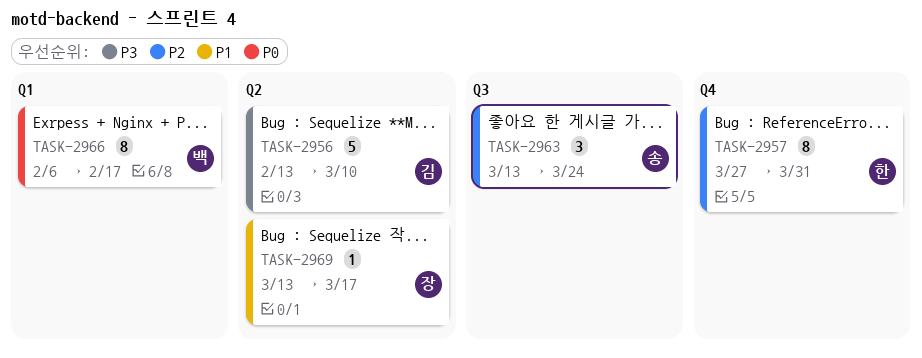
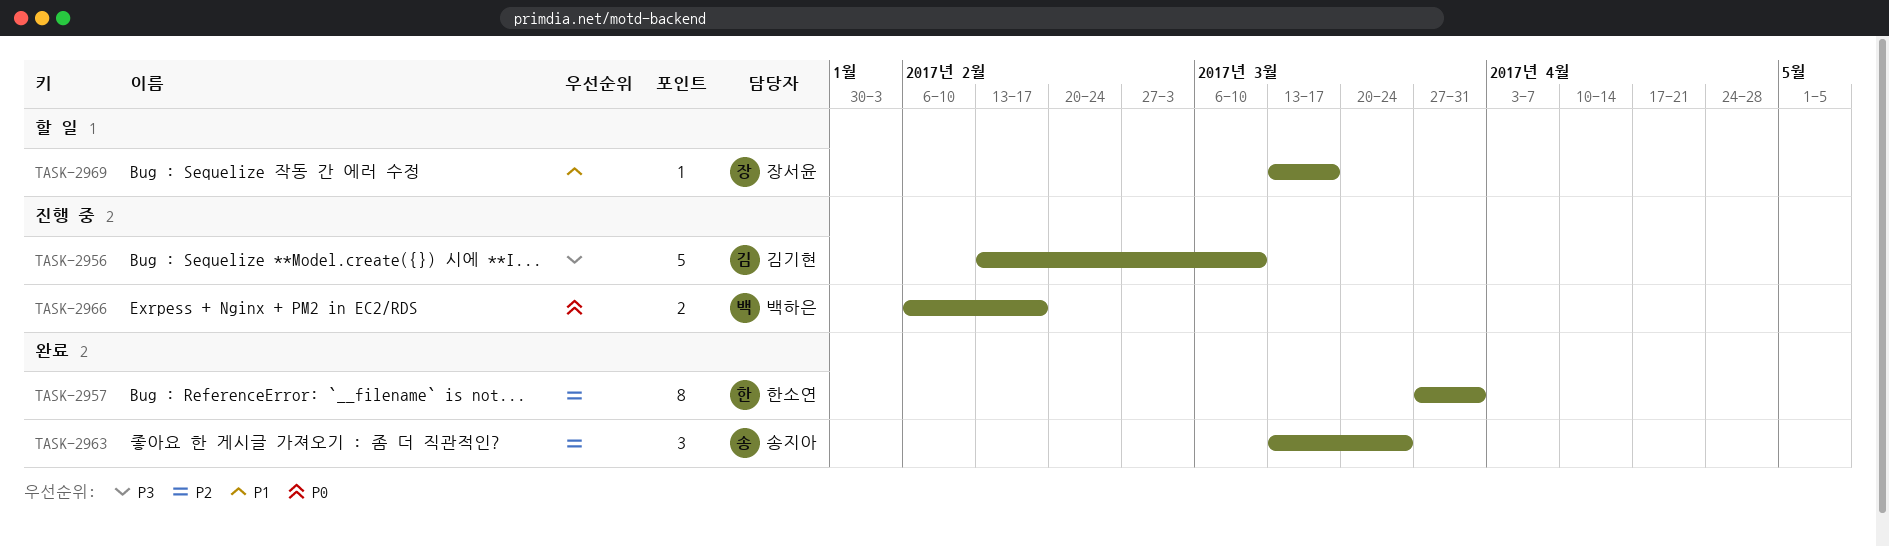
TASK-2966, estimate: 8 -> 2

